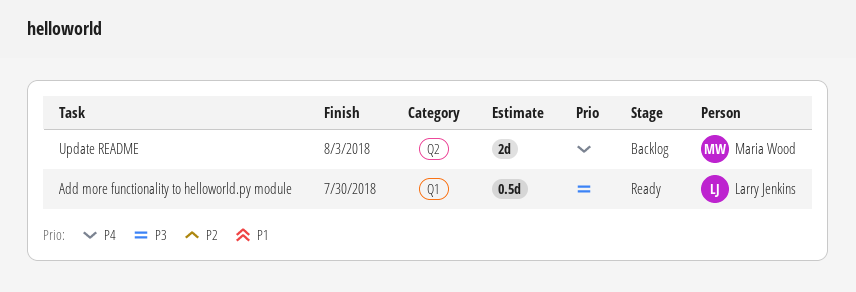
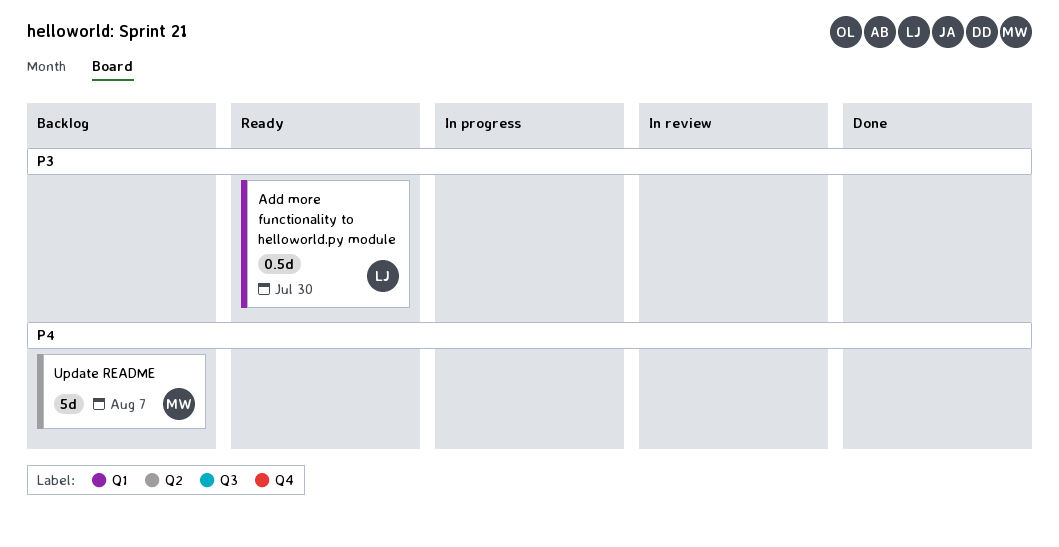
Update README, estimate: 2d -> 5d
Update README, due: Aug 3 -> Aug 7

